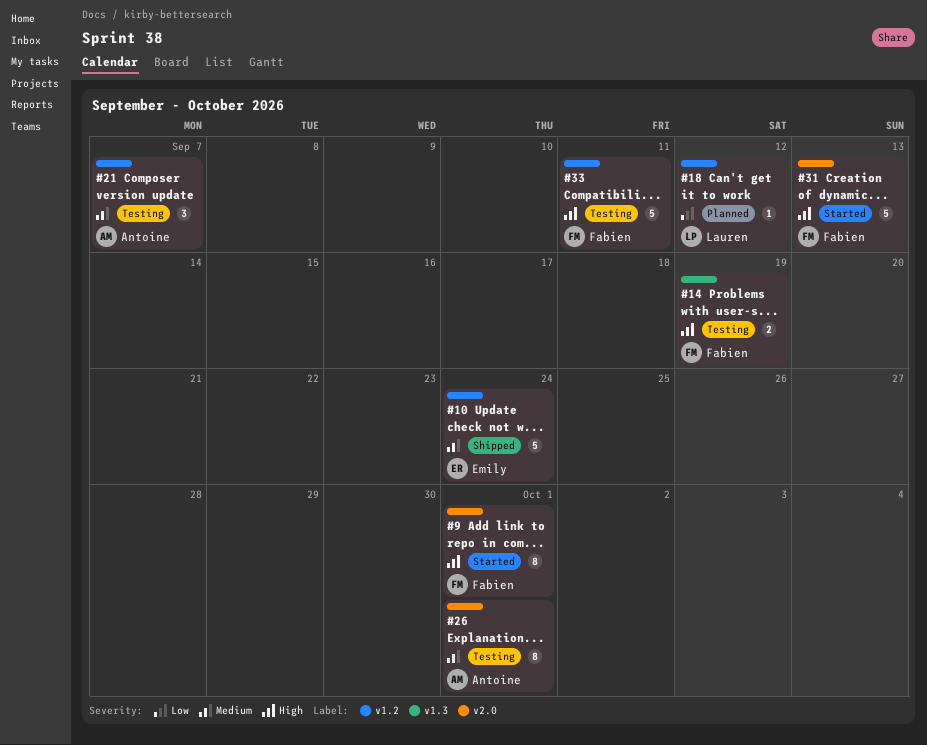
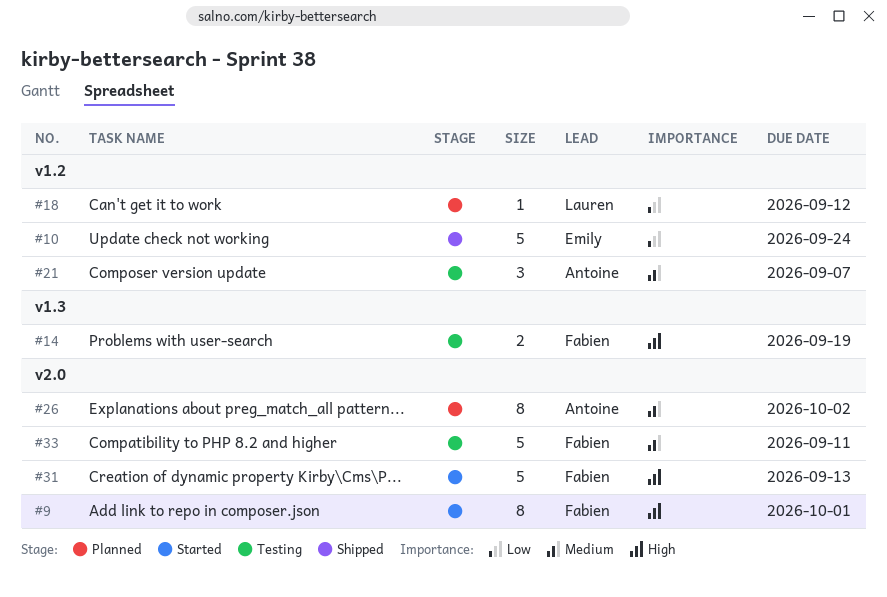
#10, priority: Medium -> Low
#26, status: Testing -> Planned
#26, due: Oct 1 -> Oct 2
#33, priority: High -> Medium
#33, label: v1.2 -> v2.0

